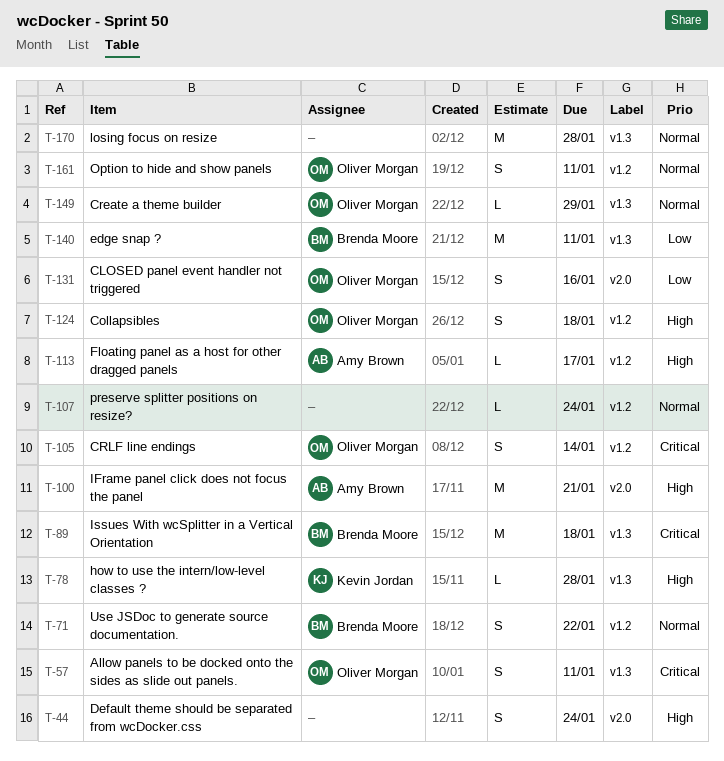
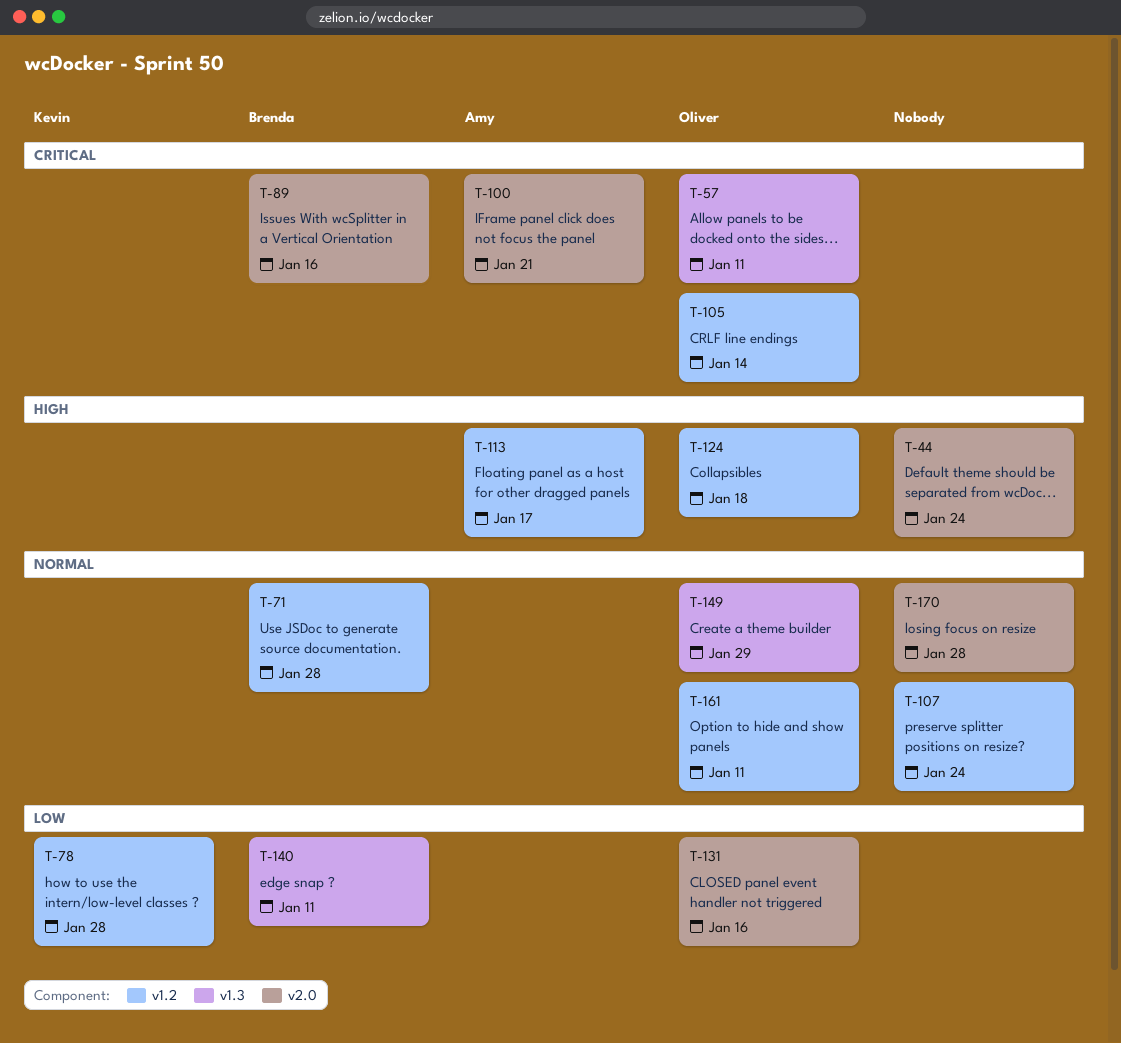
T-71, due: Jan 22 -> Jan 28
T-78, priority: High -> Low
T-78, label: v1.3 -> v1.2
T-89, label: v1.3 -> v2.0
T-89, due: Jan 18 -> Jan 16
T-100, priority: High -> Critical
T-170, label: v1.3 -> v2.0

